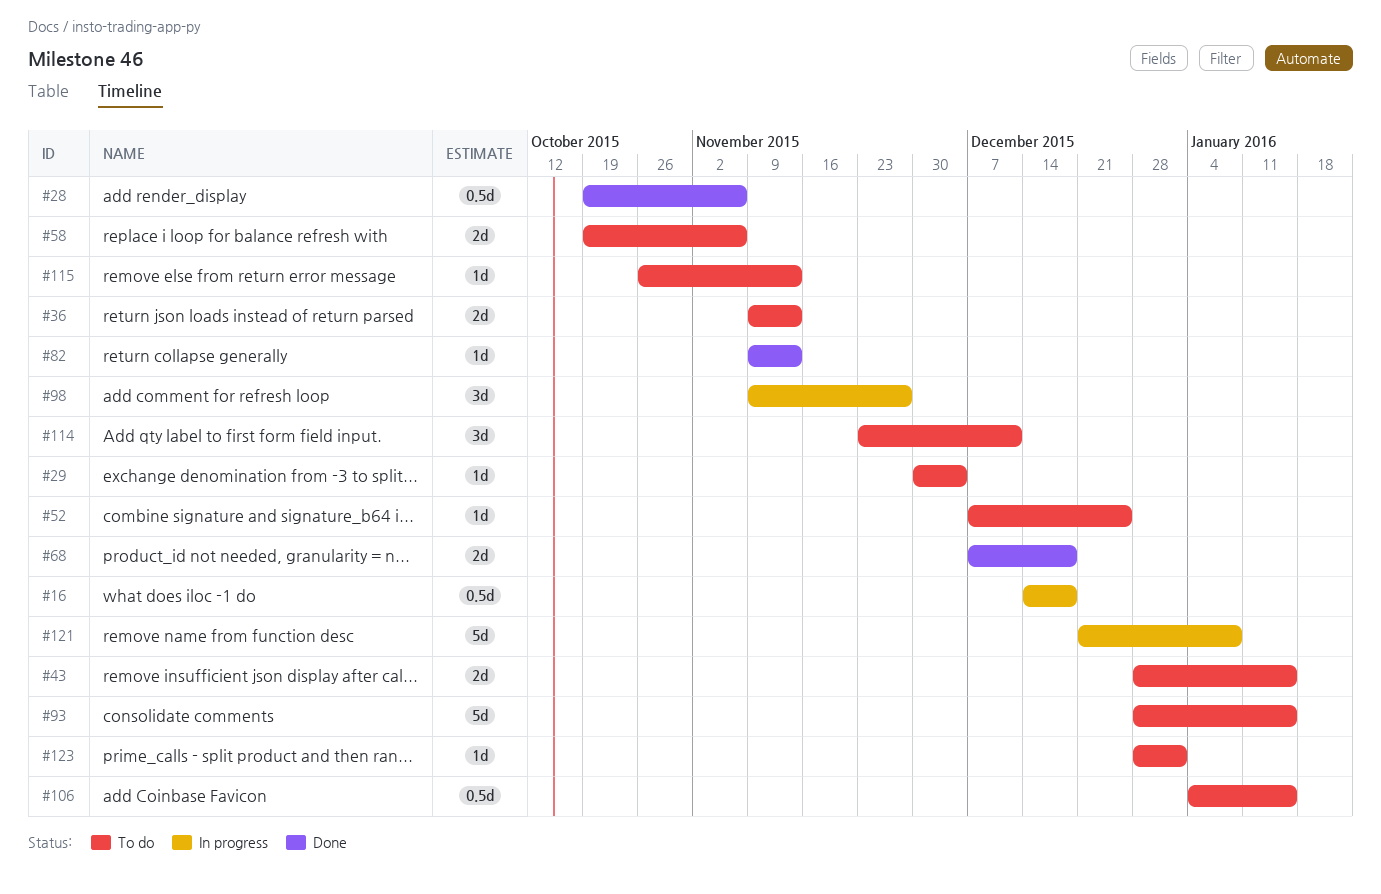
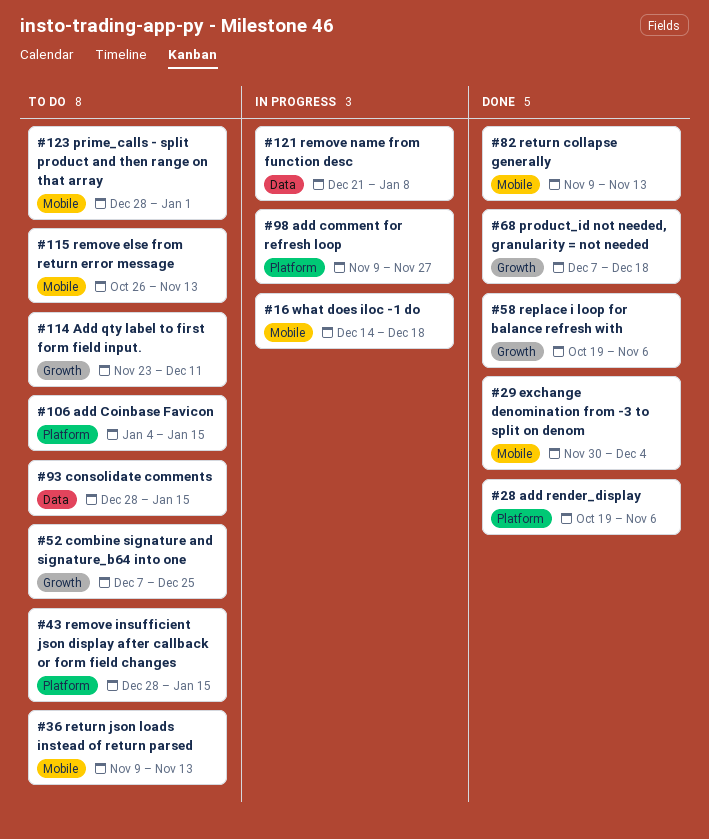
#29, status: To do -> Done
#58, status: To do -> Done

